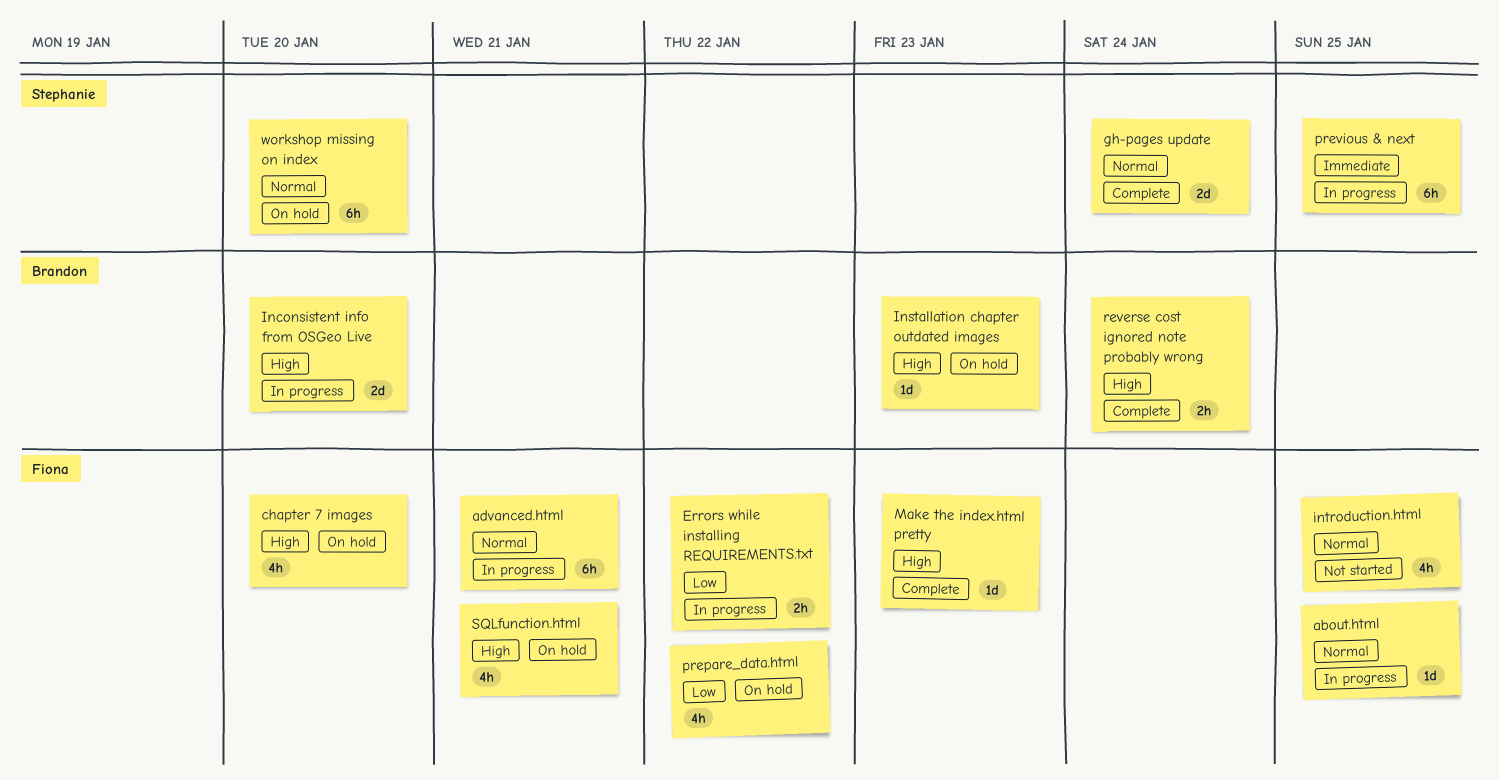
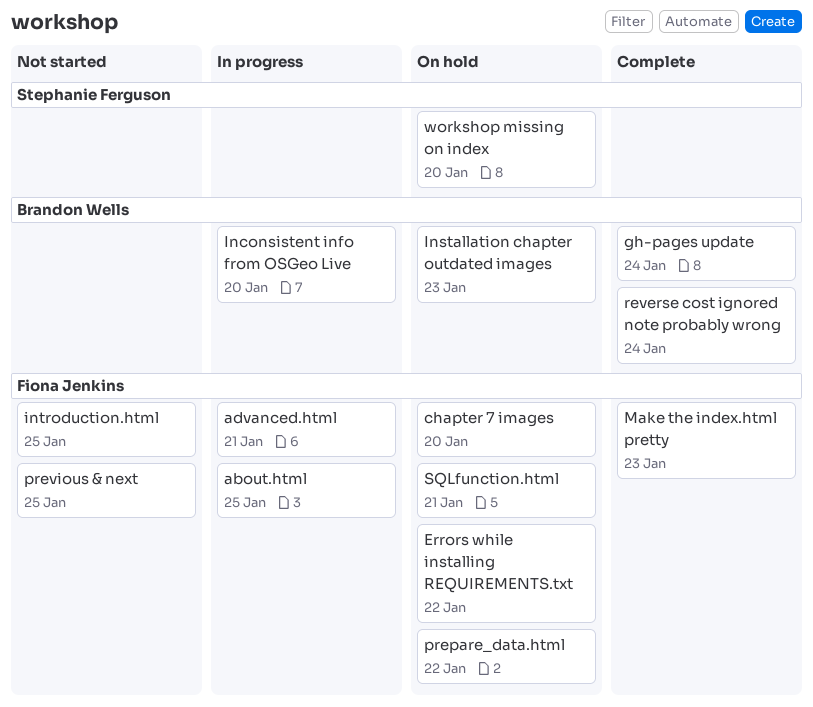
Errors while installing REQUIREMENTS.txt, status: In progress -> On hold
gh-pages update, owner: Stephanie Ferguson -> Brandon Wells
previous & next, status: In progress -> Not started
previous & next, owner: Stephanie Ferguson -> Fiona Jenkins

